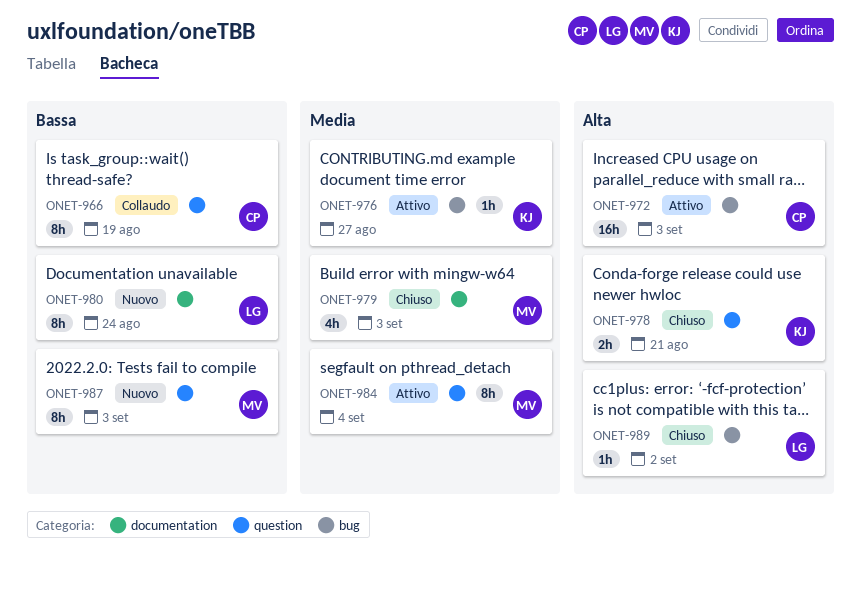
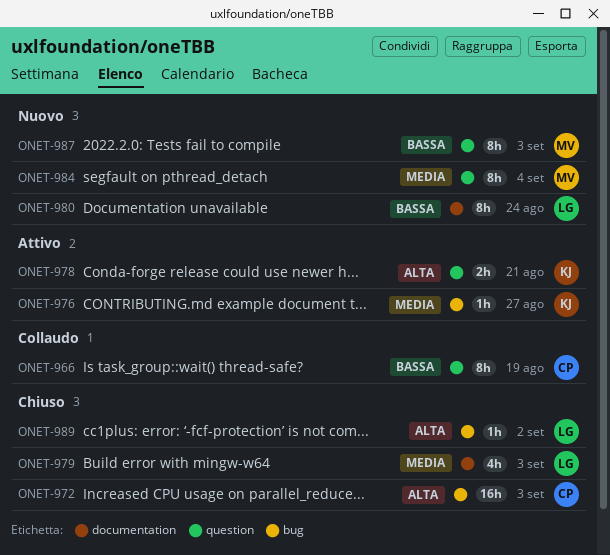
ONET-972, status: Attivo -> Chiuso
ONET-978, status: Chiuso -> Attivo
ONET-979, owner: MV -> LG
ONET-984, status: Attivo -> Nuovo

